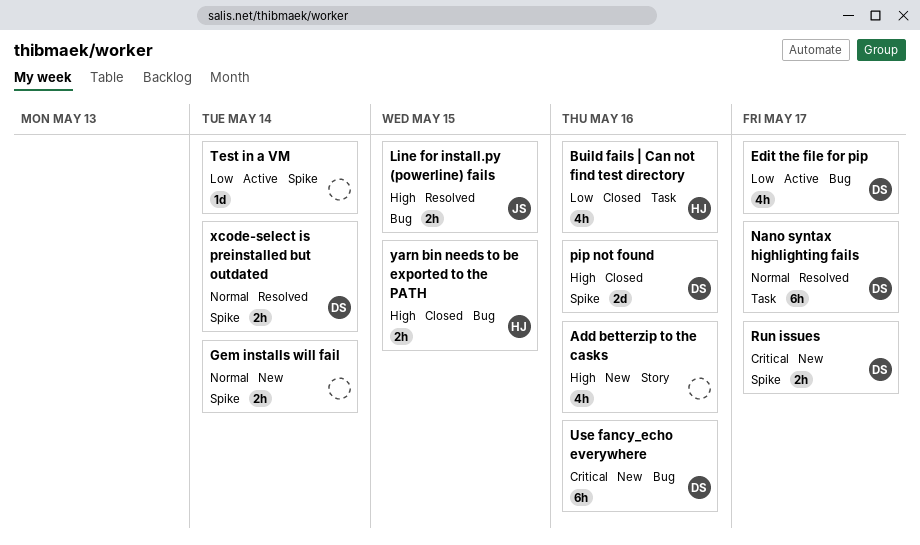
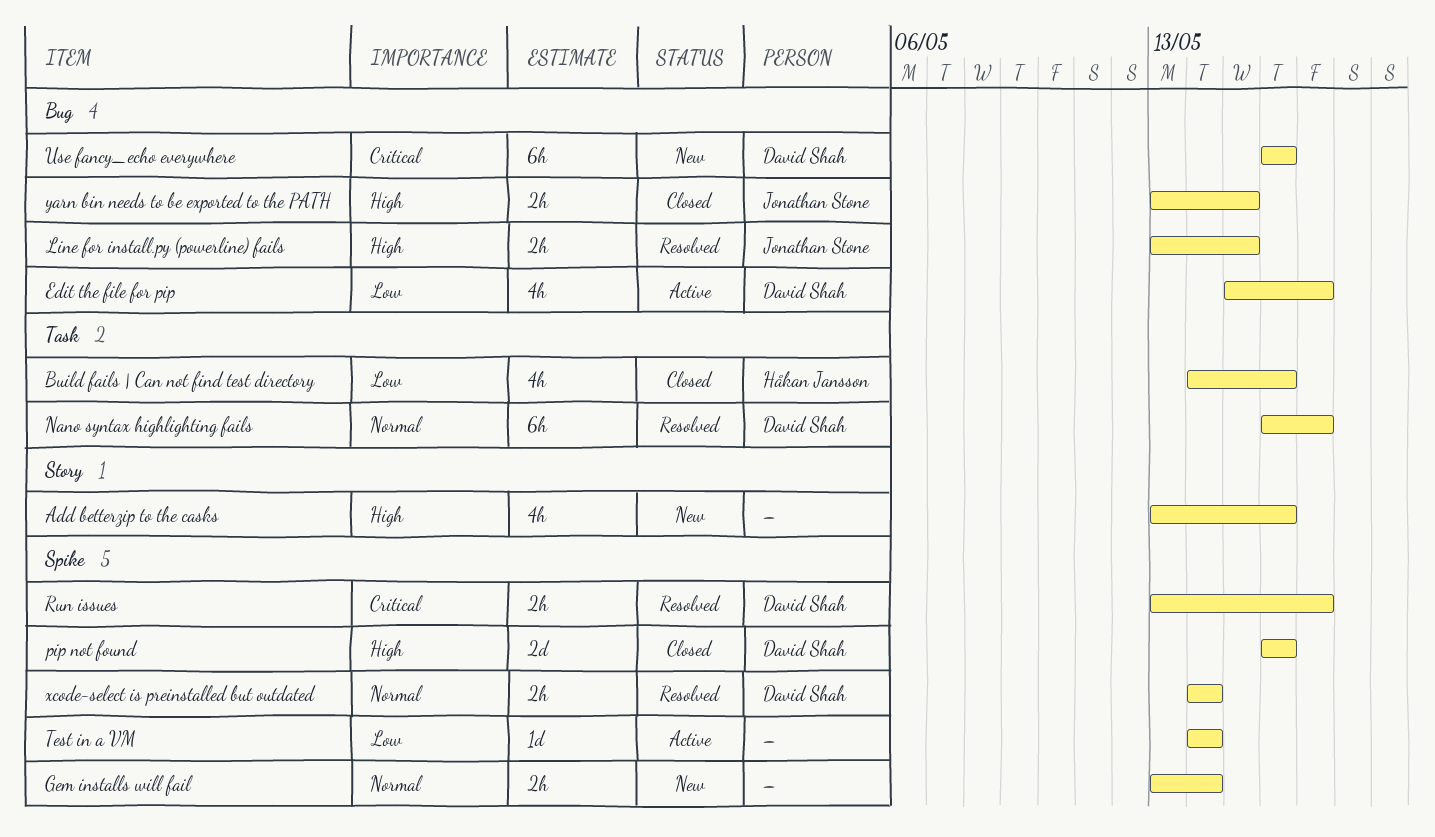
Run issues, status: New -> Resolved
yarn bin needs to be exported to the PATH, owner: Håkan Jansson -> Jonathan Stone

